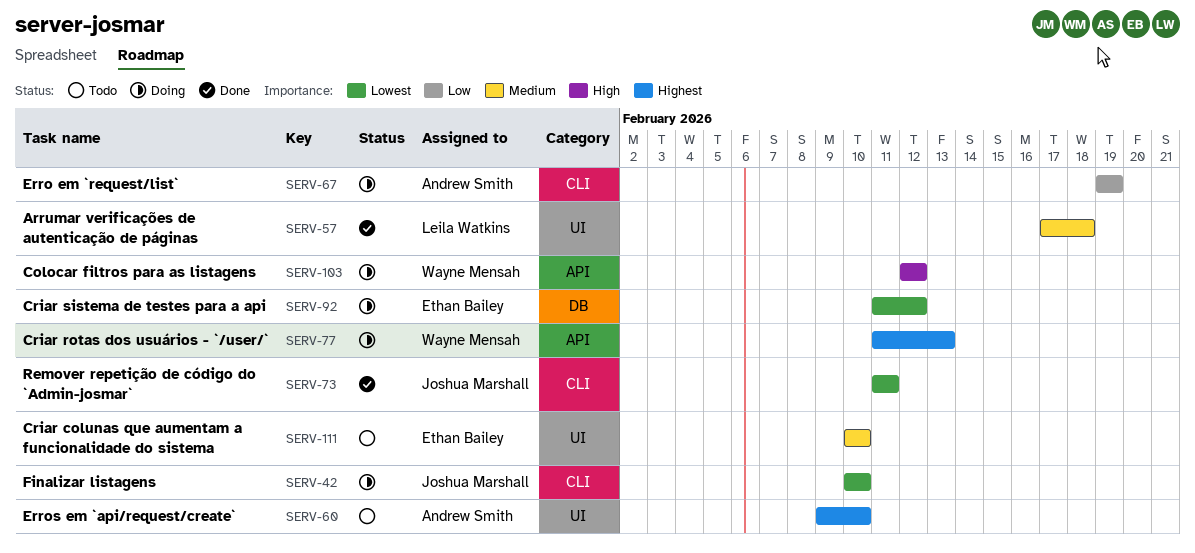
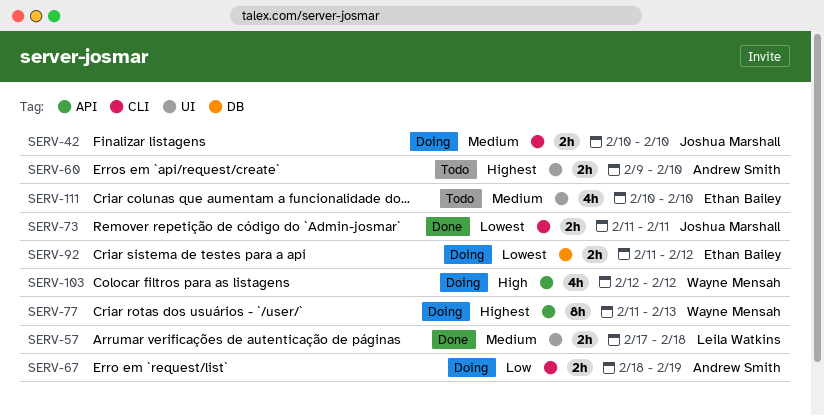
SERV-42, priority: Lowest -> Medium
SERV-67, start: Feb 19 -> Feb 18

